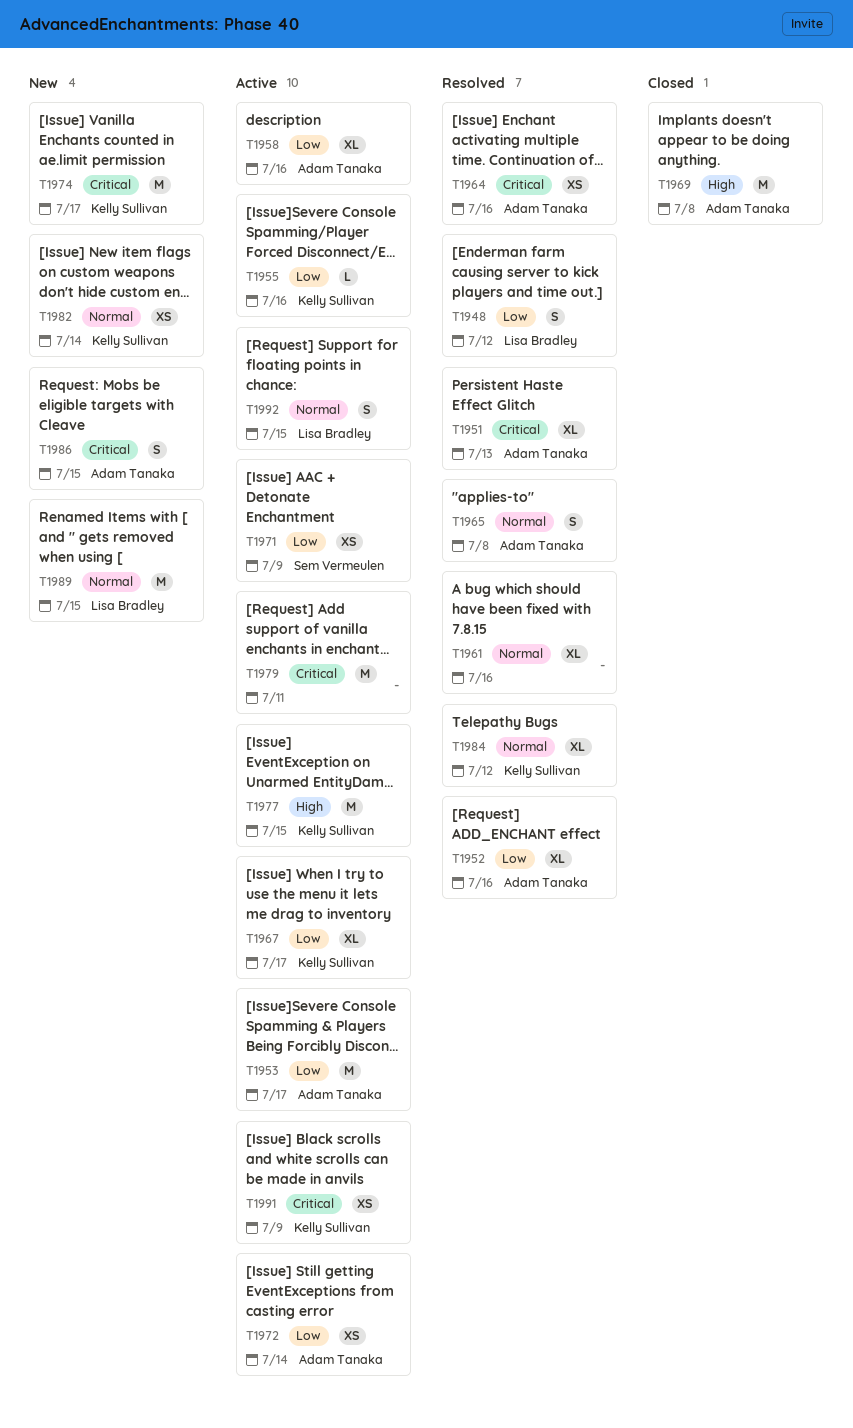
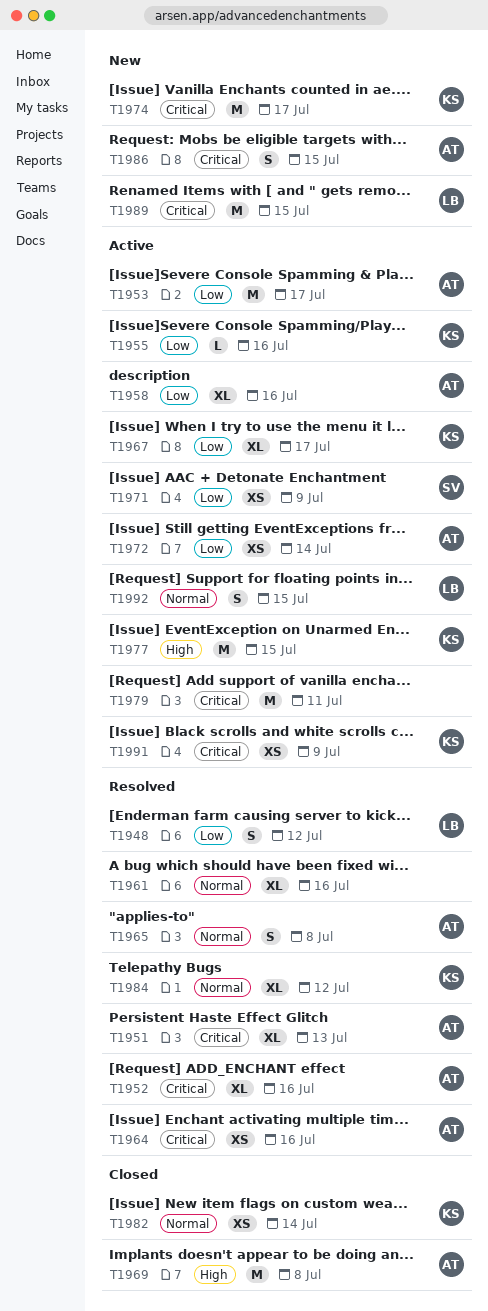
T1952, priority: Low -> Critical
T1982, status: New -> Closed
T1989, priority: Normal -> Critical

